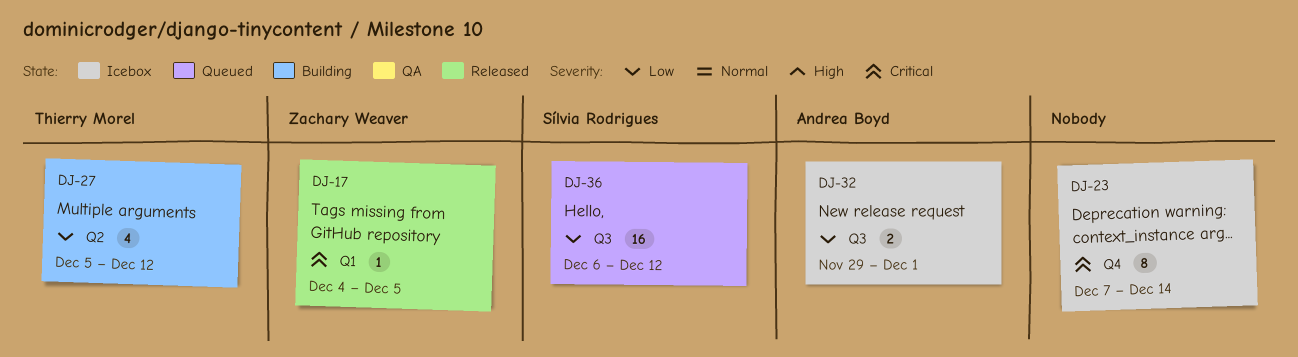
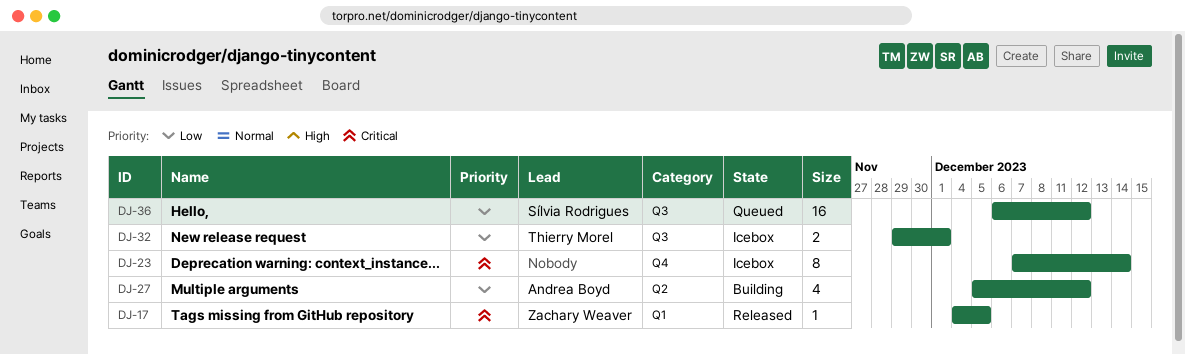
DJ-27, owner: Thierry Morel -> Andrea Boyd
DJ-32, owner: Andrea Boyd -> Thierry Morel

